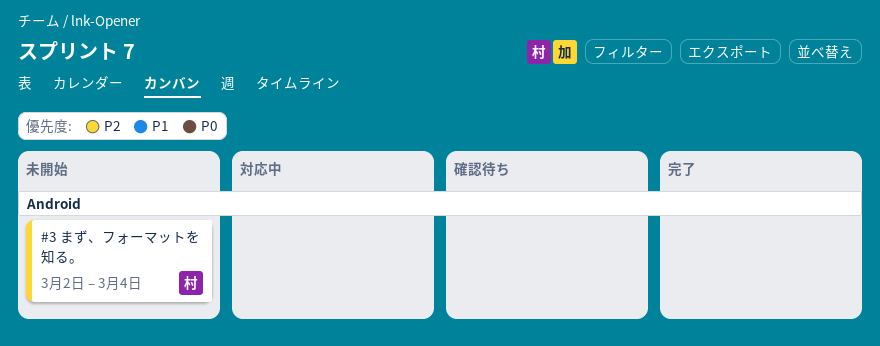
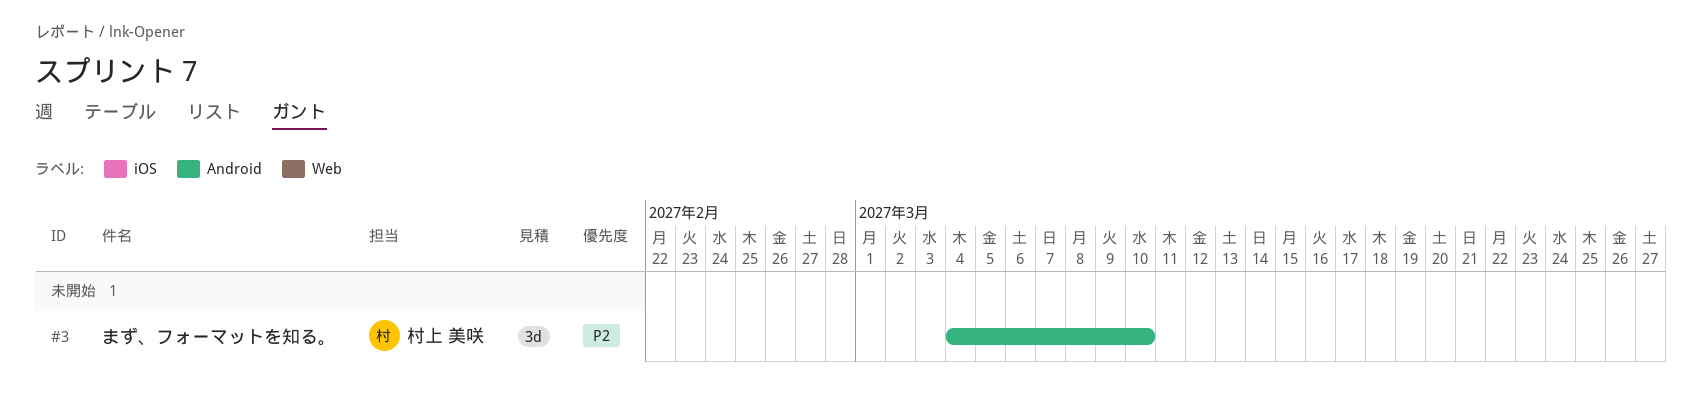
#3, start: Mar 2 -> Mar 4
#3, due: Mar 4 -> Mar 10

